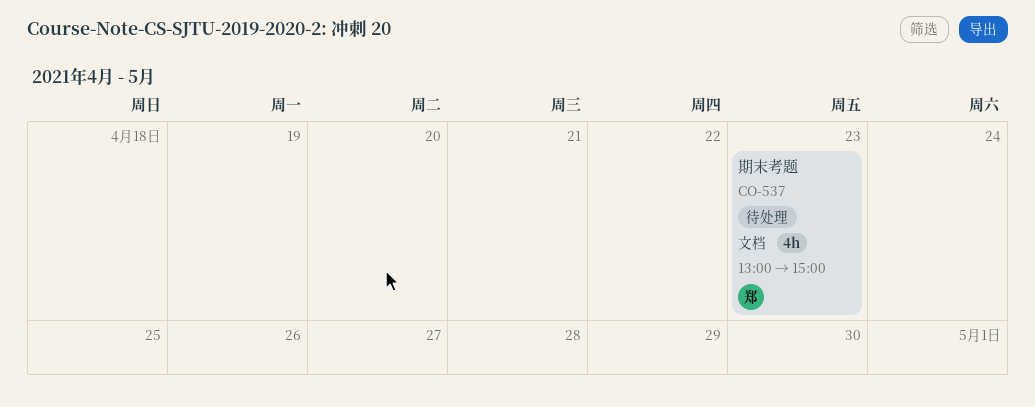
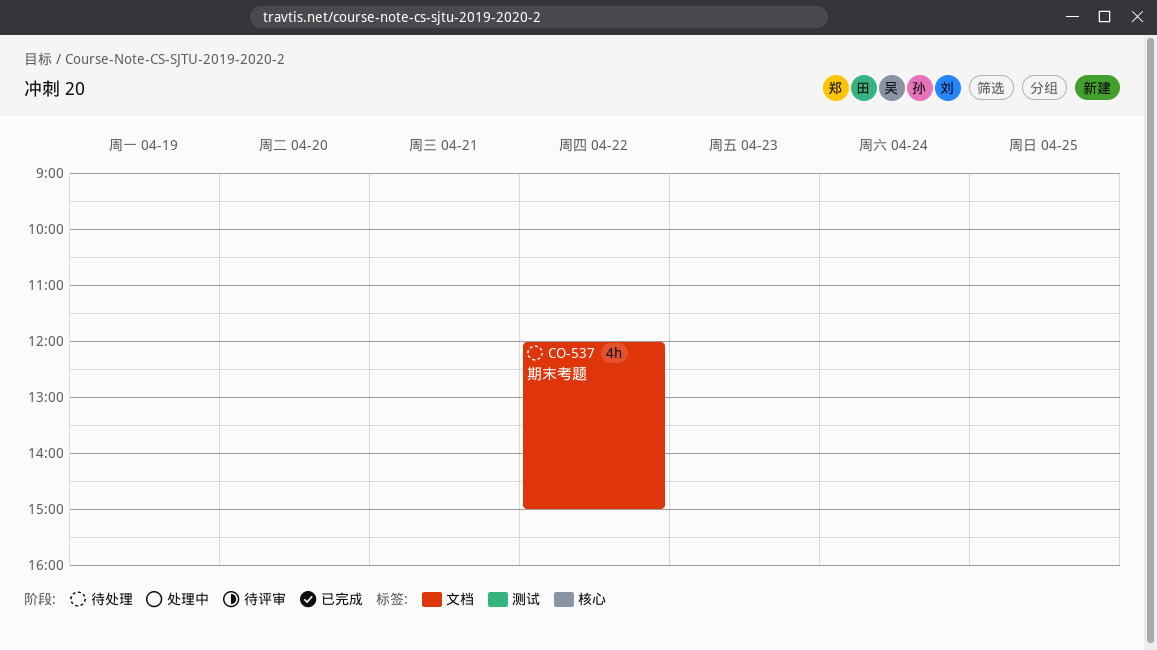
CO-537, day: Apr 23 -> Apr 22
CO-537, begins: 13:00 -> 12:00

